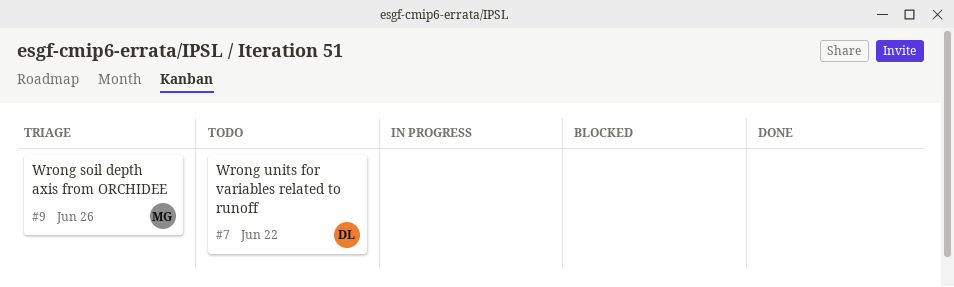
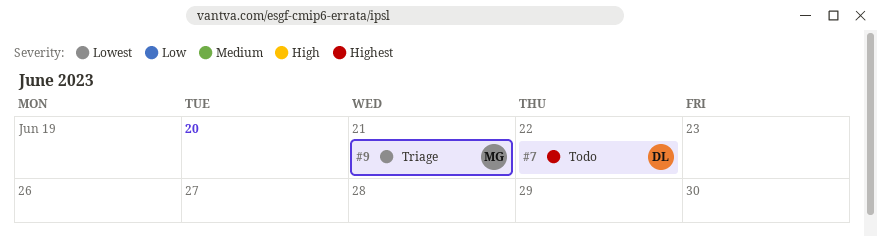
#9, due: Jun 26 -> Jun 21

